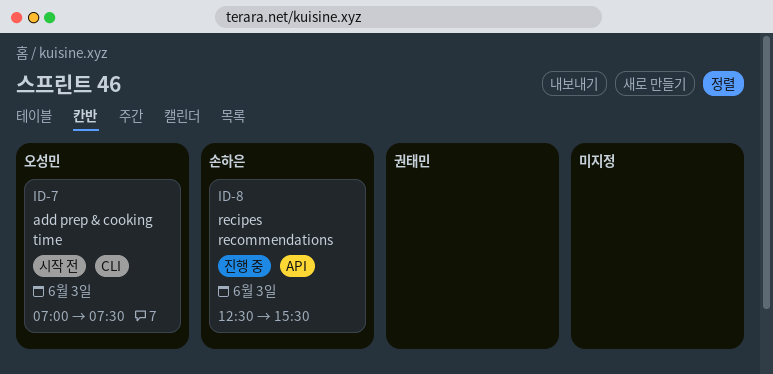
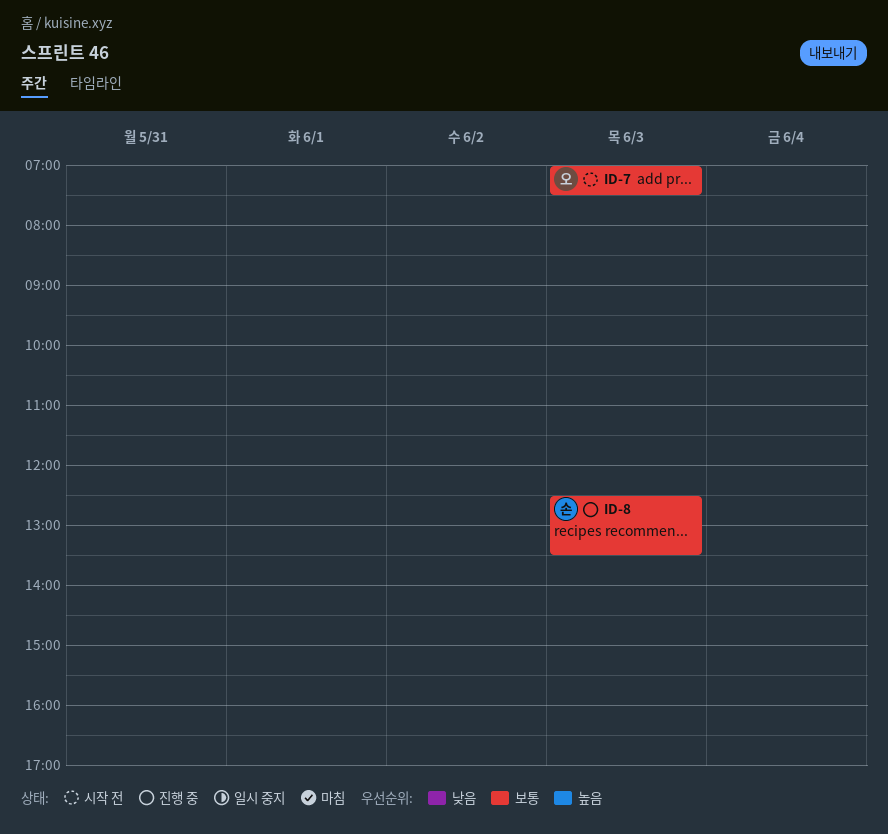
ID-8, ends: 15:30 -> 13:30

